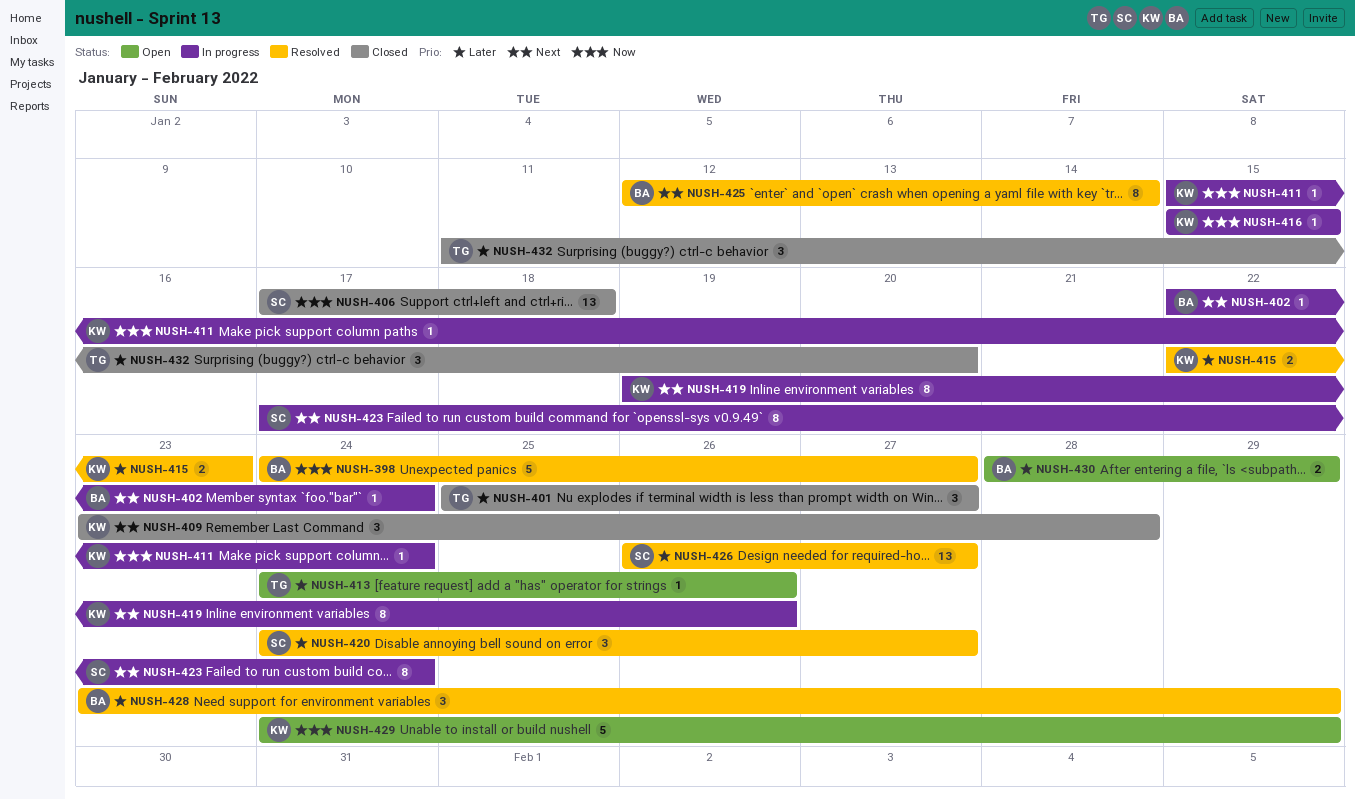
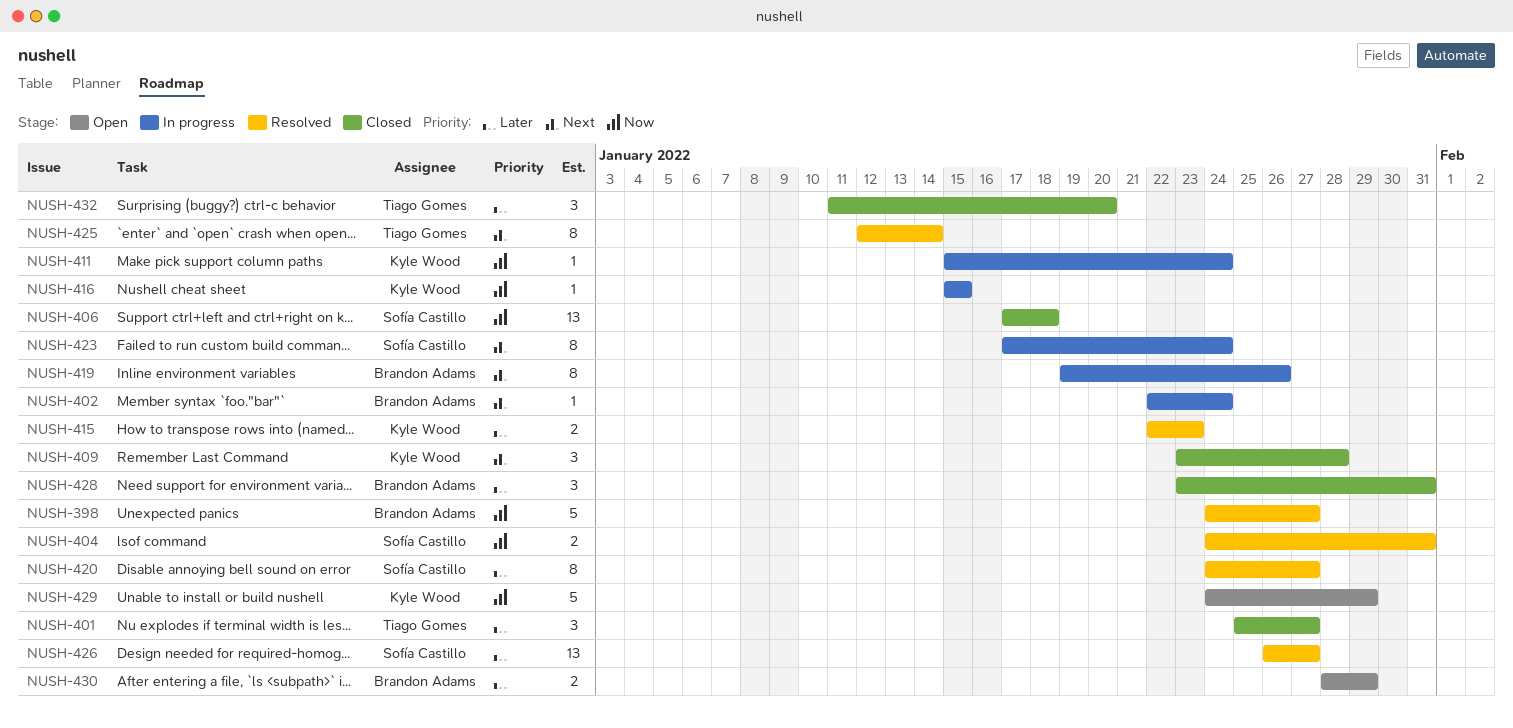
NUSH-404: none -> present
NUSH-413: present -> none
NUSH-419, owner: Kyle Wood -> Brandon Adams
NUSH-420, estimate: 3 -> 8
NUSH-425, owner: Brandon Adams -> Tiago Gomes
NUSH-428, status: Resolved -> Closed
NUSH-428, due: Jan 29 -> Jan 31

